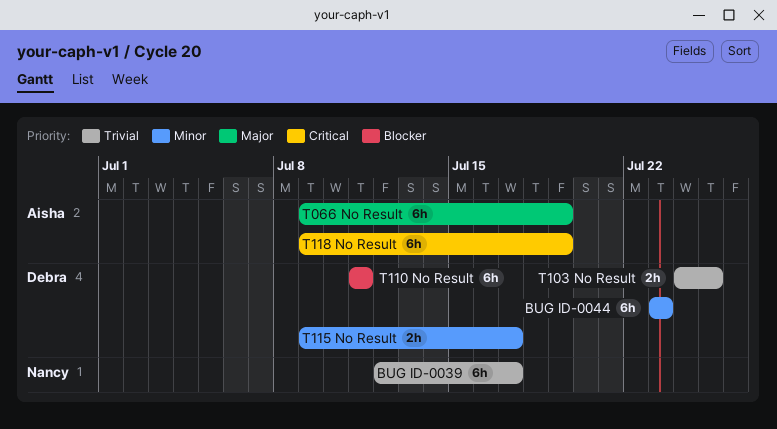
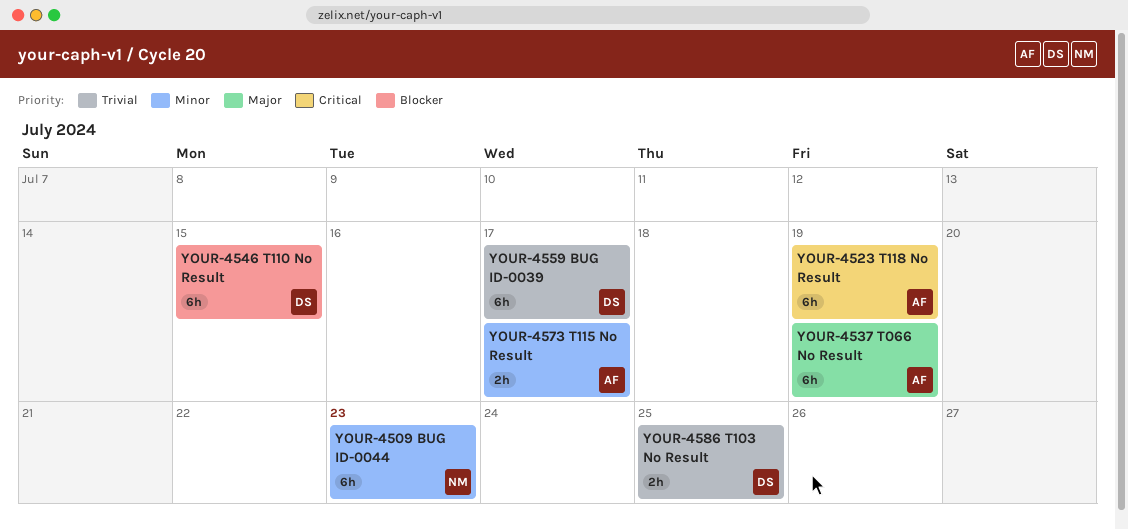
BUG ID-0039, owner: Nancy -> Debra
BUG ID-0044, owner: Debra -> Nancy
T110 No Result, due: Jul 11 -> Jul 15
T115 No Result, owner: Debra -> Aisha

